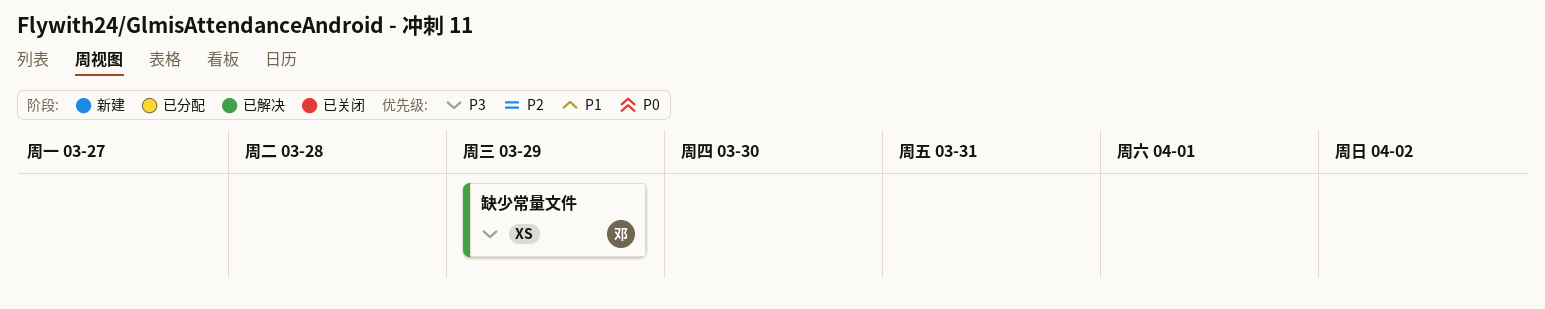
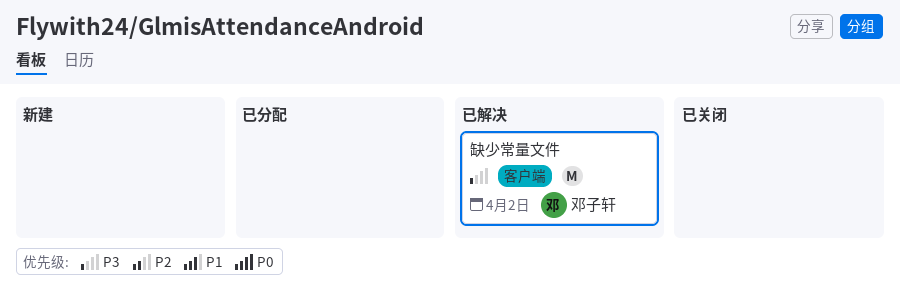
缺少常量文件, estimate: XS -> M
缺少常量文件, due: Mar 29 -> Apr 2

